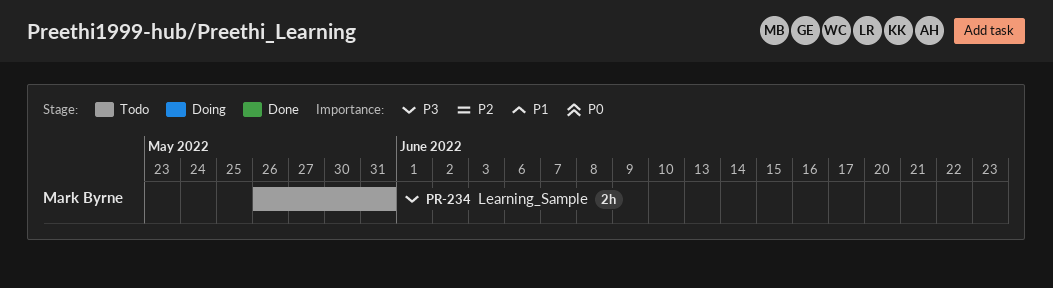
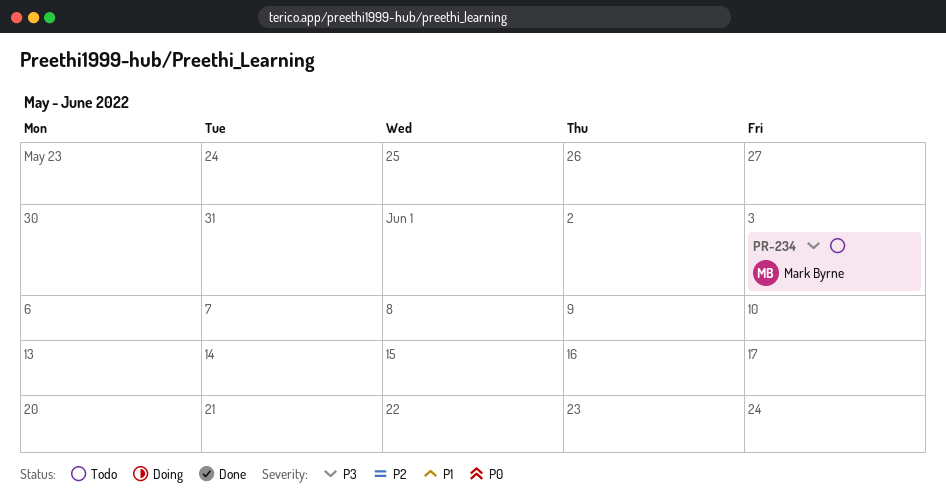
PR-234, due: May 31 -> Jun 3

